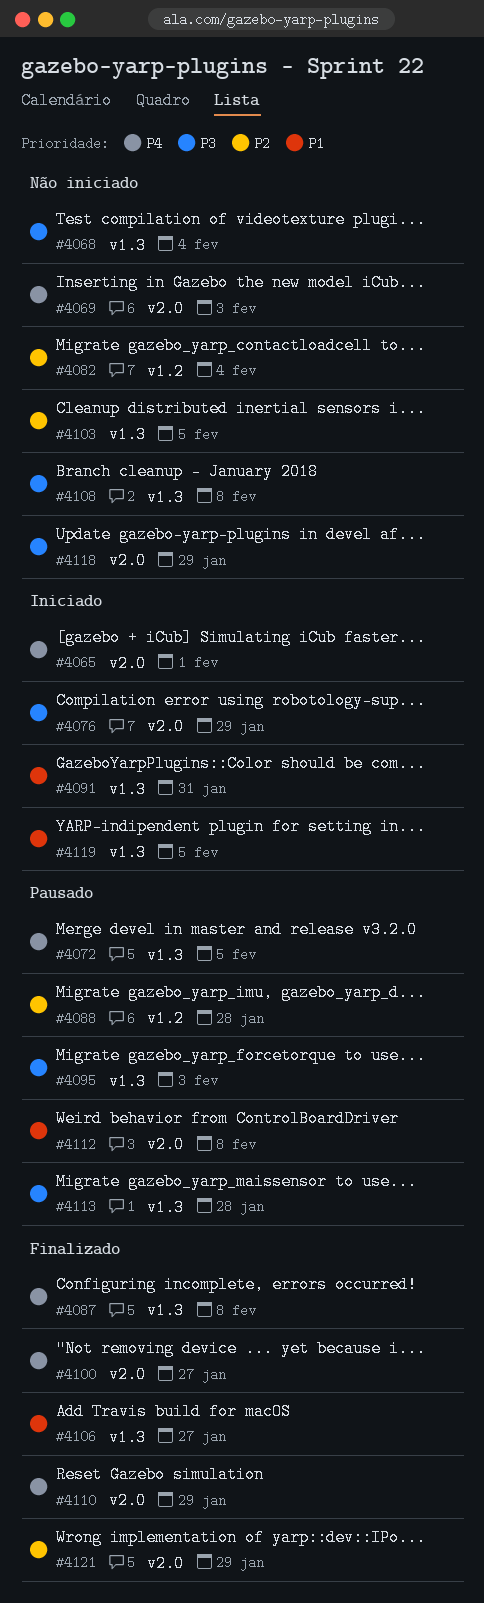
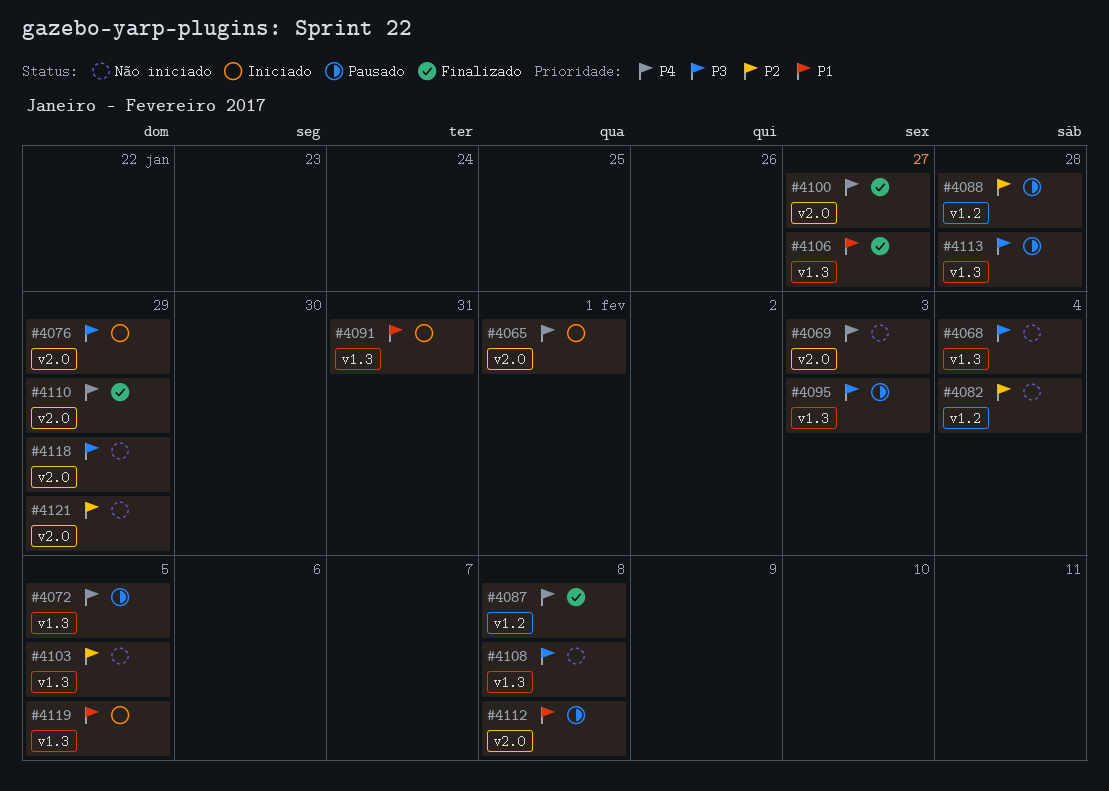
#4087, label: v1.3 -> v1.2
#4121, status: Finalizado -> Não iniciado

